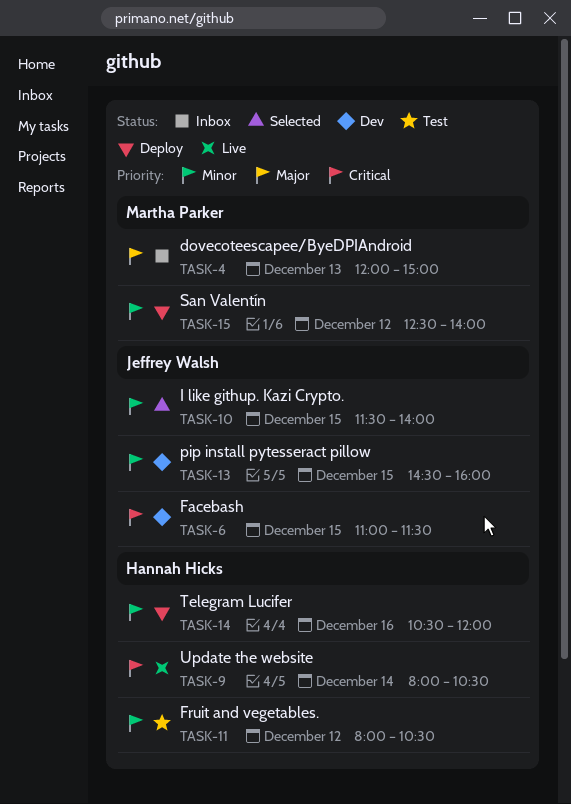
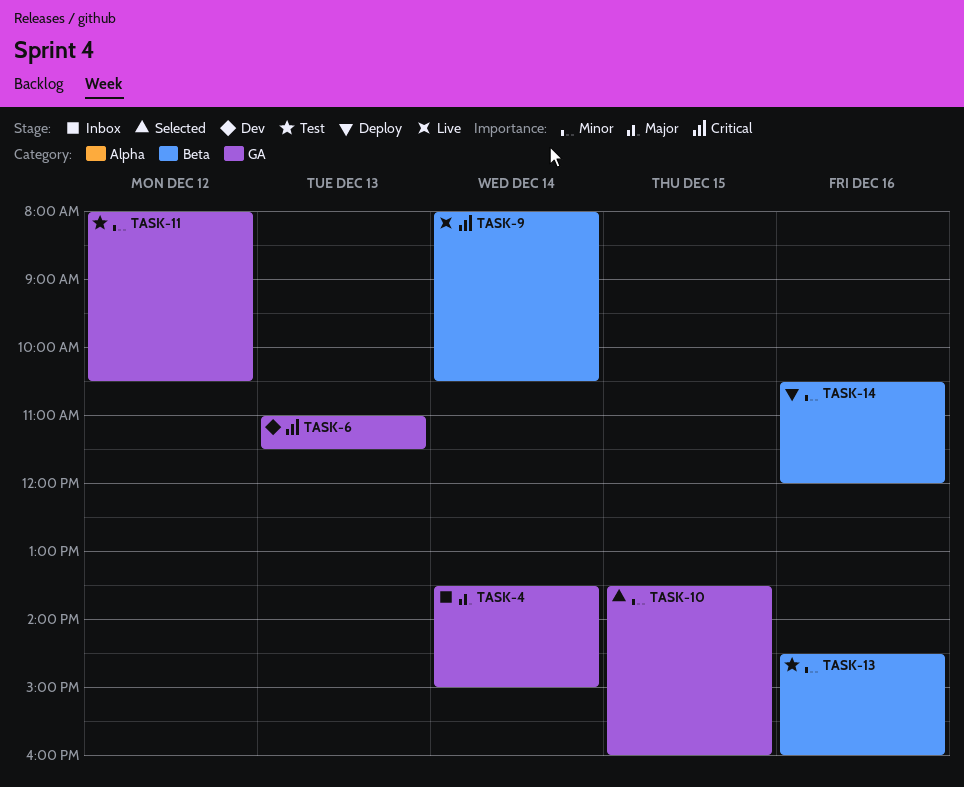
TASK-4, day: Dec 13 -> Dec 14
TASK-4, begins: 12:00 -> 13:30
TASK-6, day: Dec 15 -> Dec 13
TASK-10, begins: 11:30 -> 13:30
TASK-10, ends: 14:00 -> 16:00
TASK-13, status: Dev -> Test
TASK-13, day: Dec 15 -> Dec 16
TASK-15: present -> none

